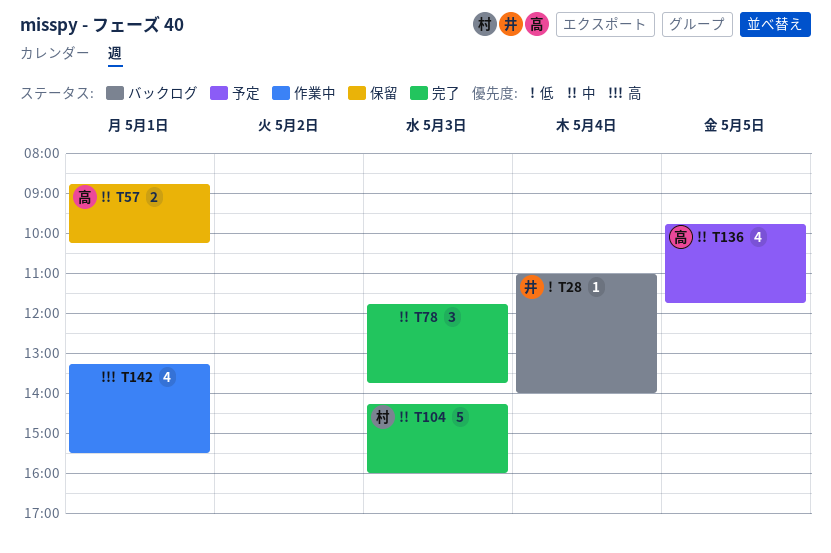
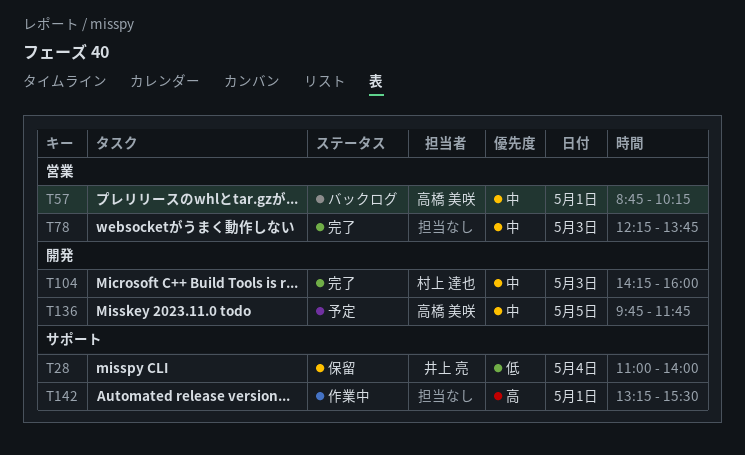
T28, status: バックログ -> 保留
T57, status: 保留 -> バックログ
T78, begins: 11:45 -> 12:15

